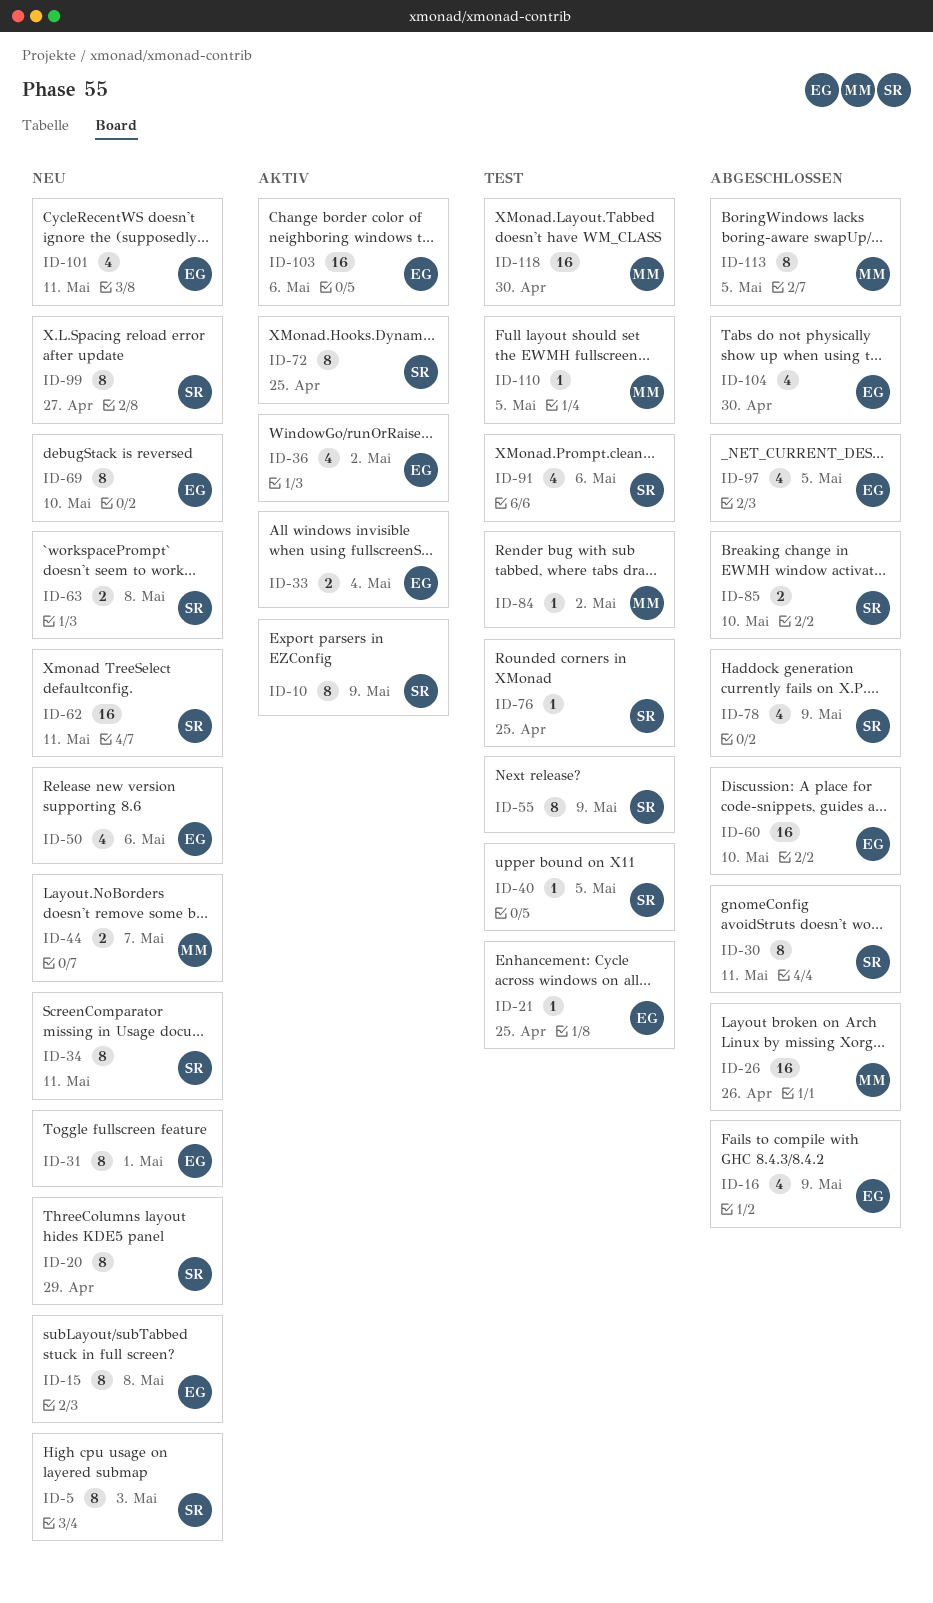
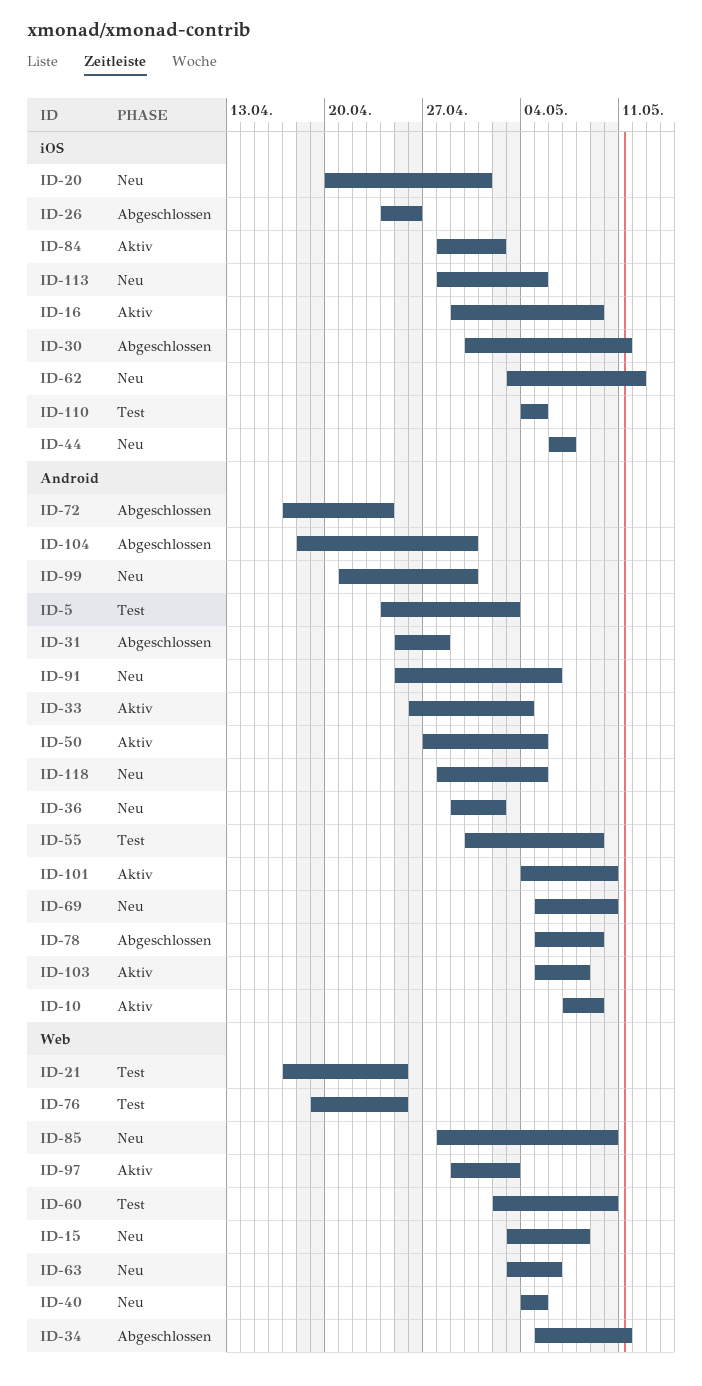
ID-5, status: Neu -> Test
ID-16, status: Abgeschlossen -> Aktiv
ID-20, due: Apr 29 -> May 1
ID-31, status: Neu -> Abgeschlossen
ID-31, due: May 1 -> Apr 28
ID-34, status: Neu -> Abgeschlossen
ID-36, status: Aktiv -> Neu
ID-40, status: Test -> Neu
ID-50, status: Neu -> Aktiv
ID-50, due: May 6 -> May 5
ID-60, status: Abgeschlossen -> Test
ID-62, due: May 11 -> May 12
ID-63, due: May 8 -> May 6
ID-72, status: Aktiv -> Abgeschlossen
ID-72, due: Apr 25 -> Apr 24
ID-84, status: Test -> Aktiv
ID-85, status: Abgeschlossen -> Neu
ID-91, status: Test -> Neu
ID-97, status: Abgeschlossen -> Aktiv
ID-97, due: May 5 -> May 3
ID-99, due: Apr 27 -> Apr 30
ID-101, status: Neu -> Aktiv
ID-101, due: May 11 -> May 10
ID-103, due: May 6 -> May 8
ID-113, status: Abgeschlossen -> Neu
ID-118, status: Test -> Neu
ID-118, due: Apr 30 -> May 5

